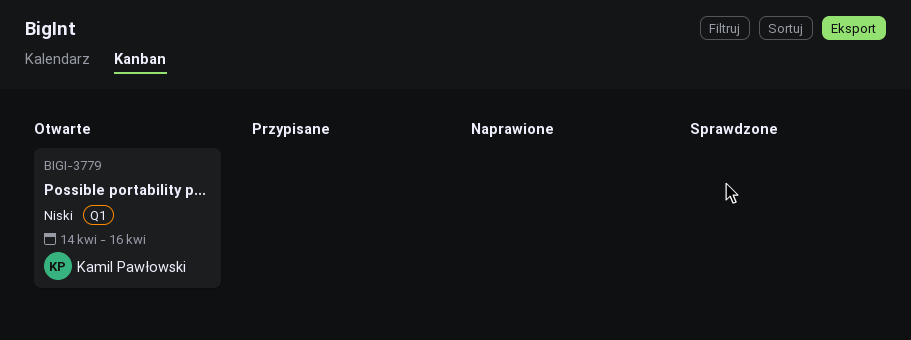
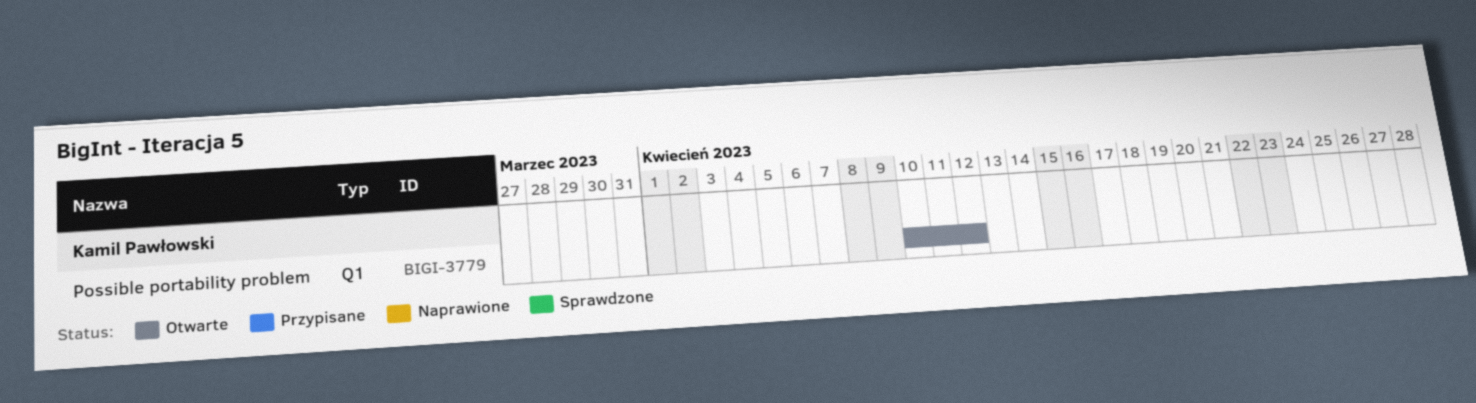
BIGI-3779, start: Apr 14 -> Apr 10
BIGI-3779, due: Apr 16 -> Apr 12

